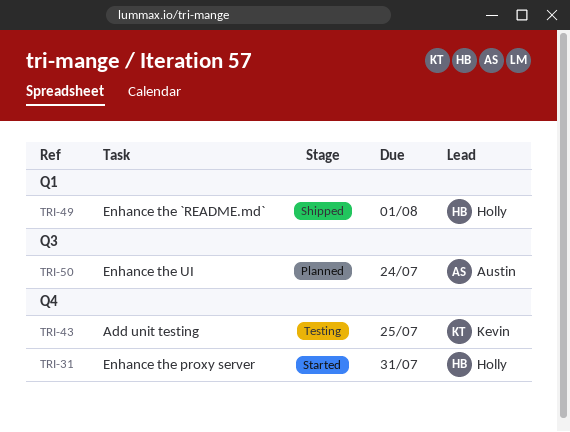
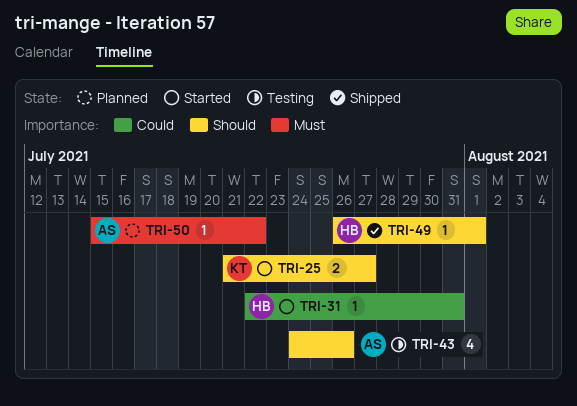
TRI-25: none -> present
TRI-43, owner: Kevin -> Austin
TRI-43, due: Jul 25 -> Jul 26
TRI-50, due: Jul 24 -> Jul 22

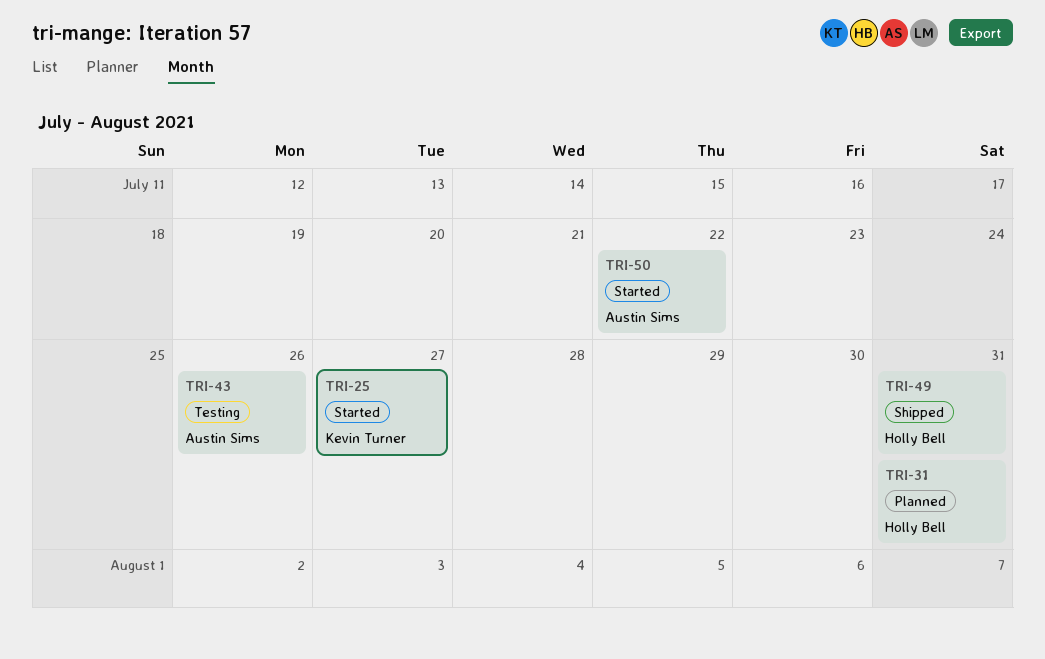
TRI-31, status: Started -> Planned
TRI-49, due: Aug 1 -> Jul 31
TRI-50, status: Planned -> Started

